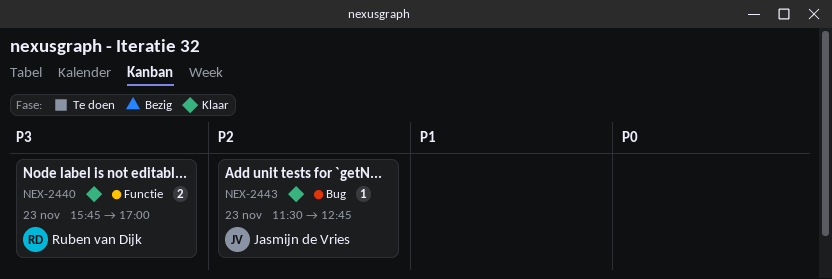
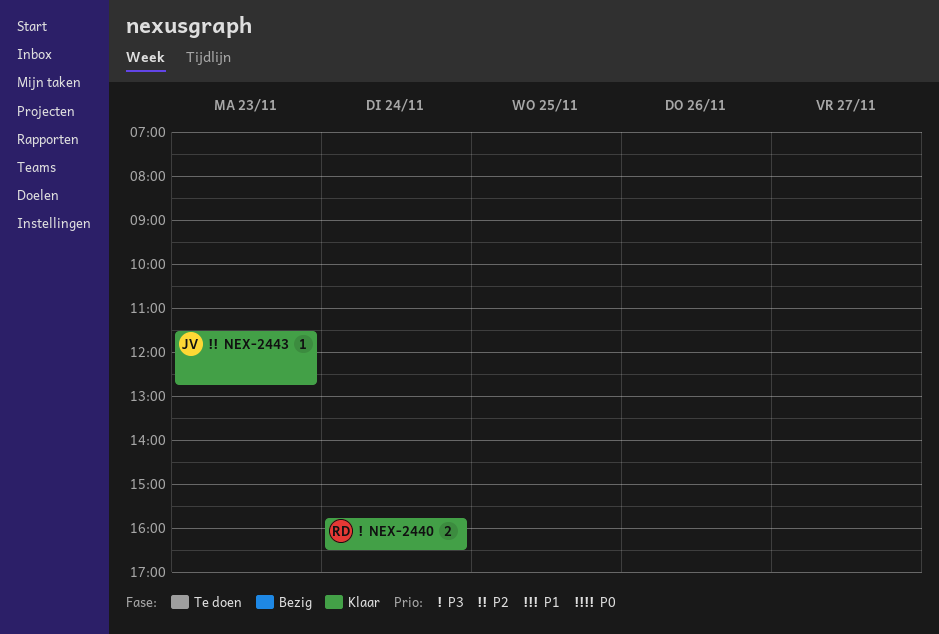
NEX-2440, day: Nov 23 -> Nov 24
NEX-2440, ends: 17:00 -> 16:30

